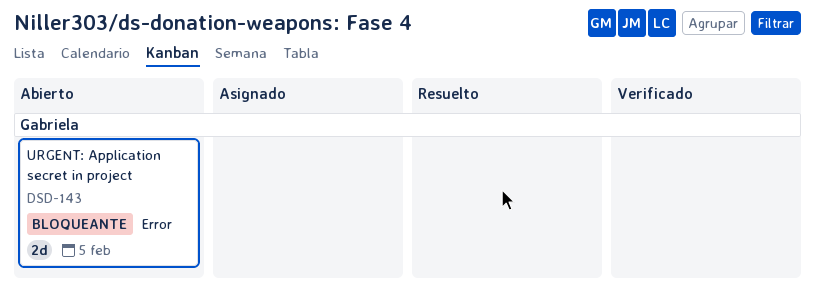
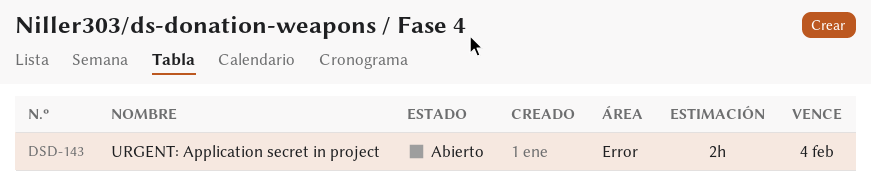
DSD-143, estimate: 2d -> 2h
DSD-143, due: Feb 5 -> Feb 4

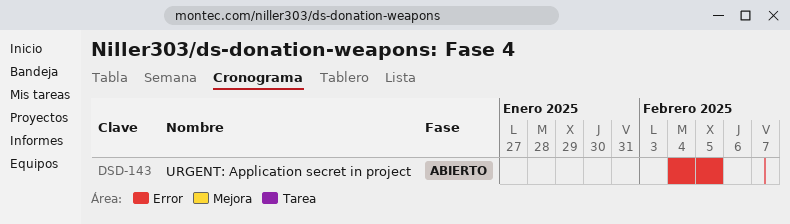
DSD-143, due: Feb 4 -> Feb 5

